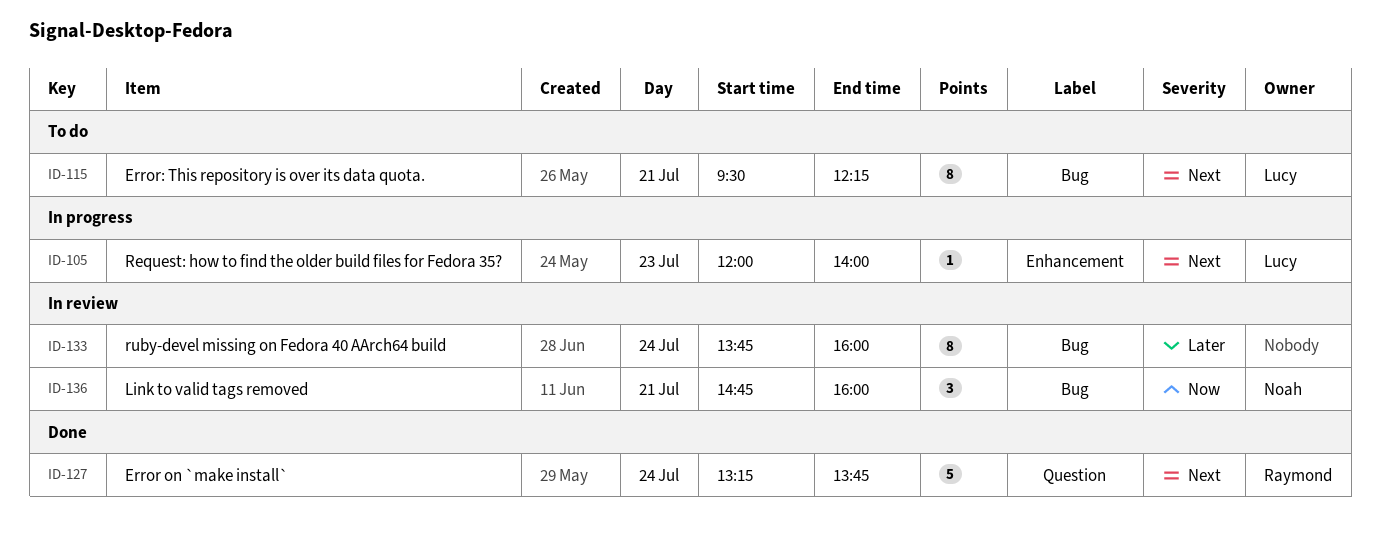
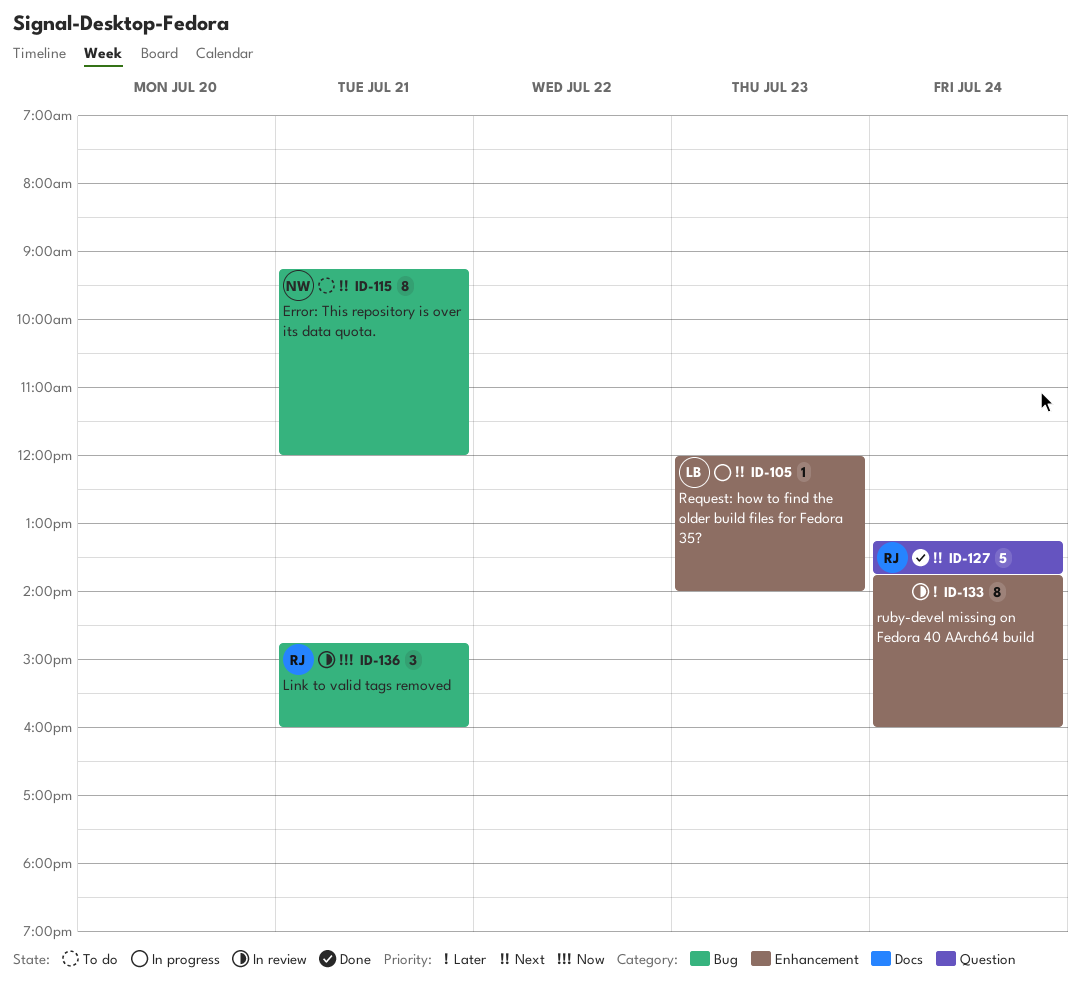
ID-115, owner: Lucy -> Noah
ID-115, begins: 09:30 -> 09:15
ID-115, ends: 12:15 -> 12:00
ID-133, label: Bug -> Enhancement
ID-136, owner: Noah -> Raymond

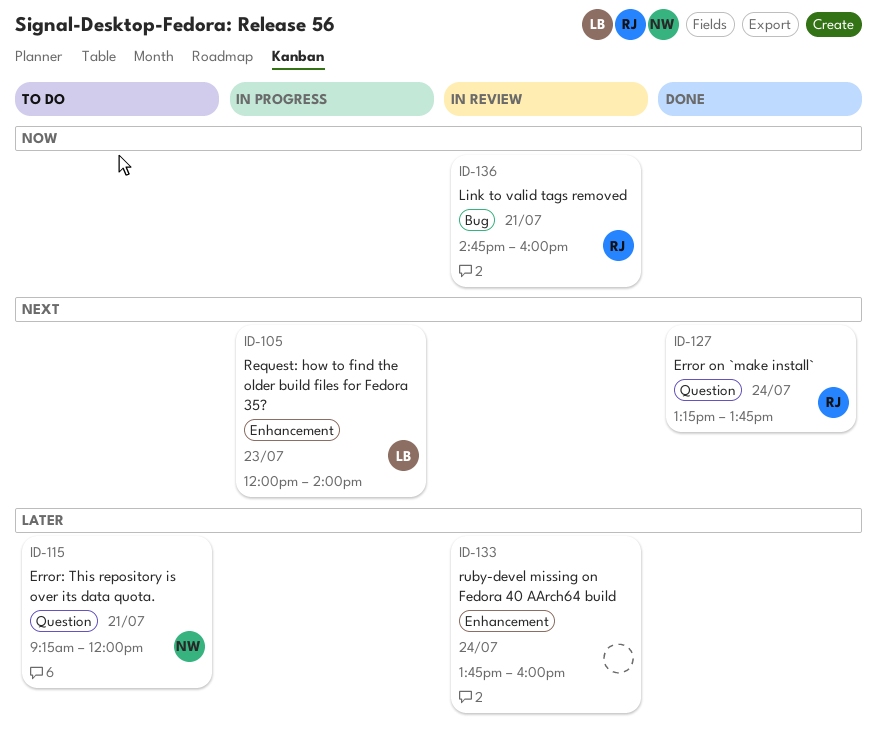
ID-115, priority: Next -> Later
ID-115, label: Bug -> Question

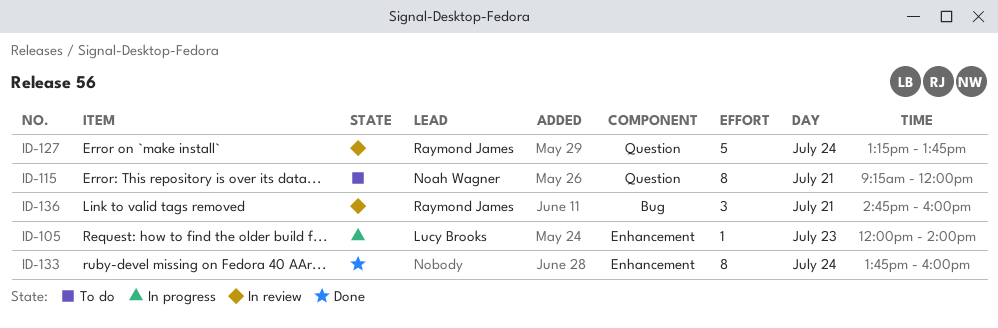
ID-127, status: Done -> In review
ID-133, status: In review -> Done

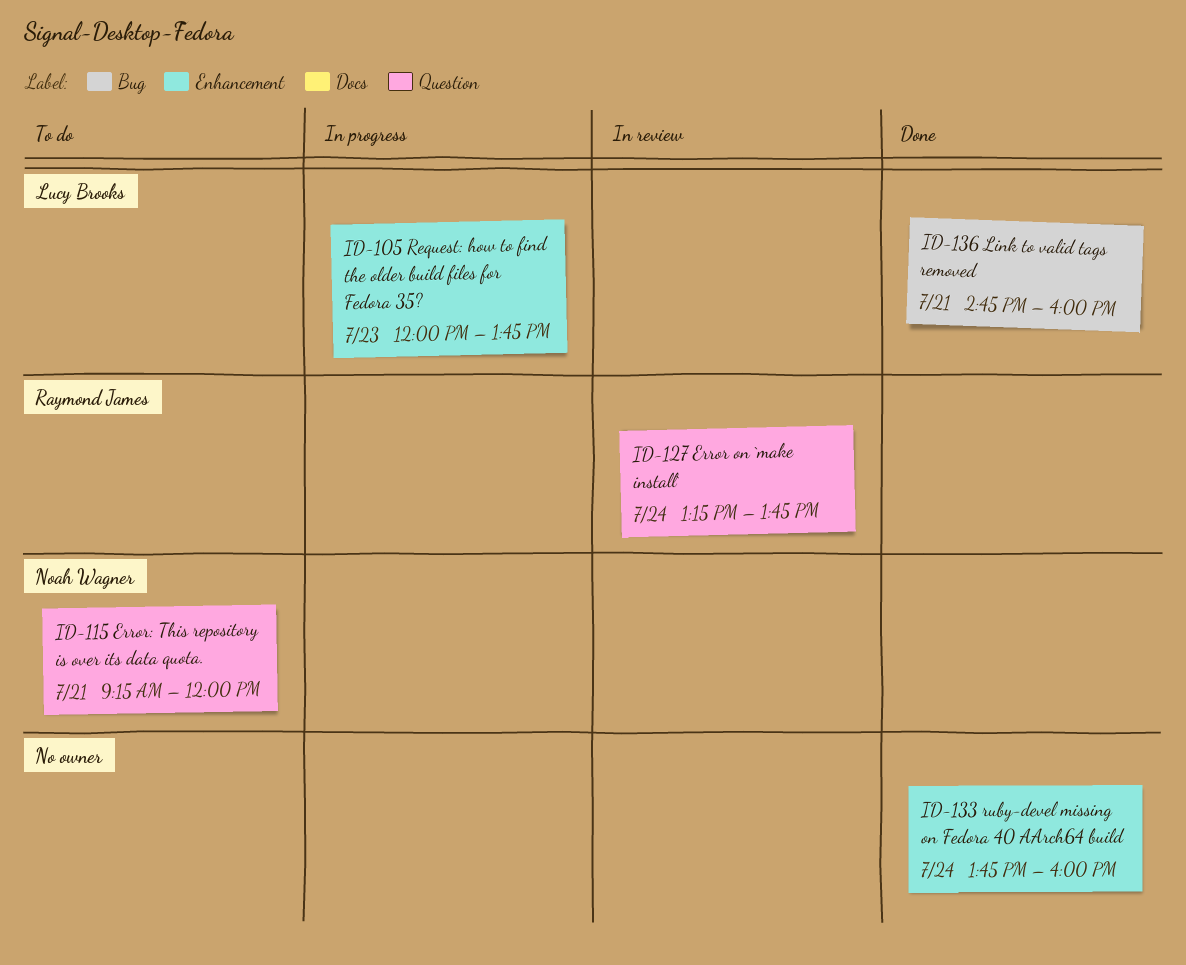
ID-105, ends: 14:00 -> 13:45
ID-136, status: In review -> Done
ID-136, owner: Raymond James -> Lucy Brooks

